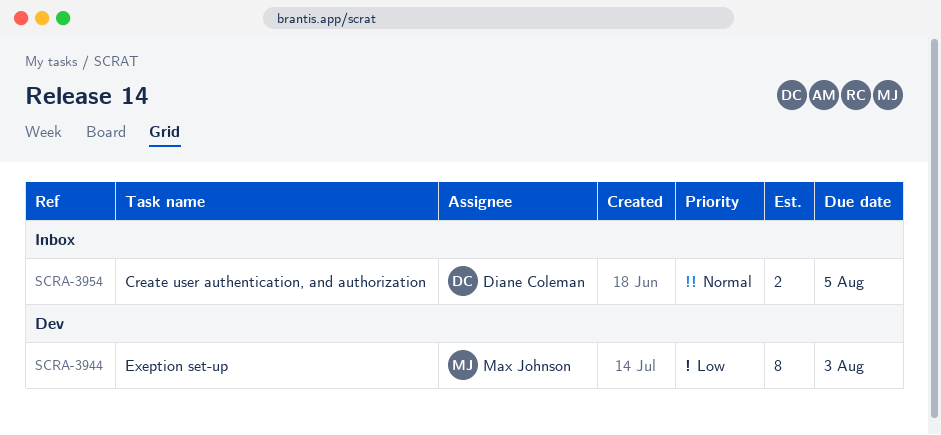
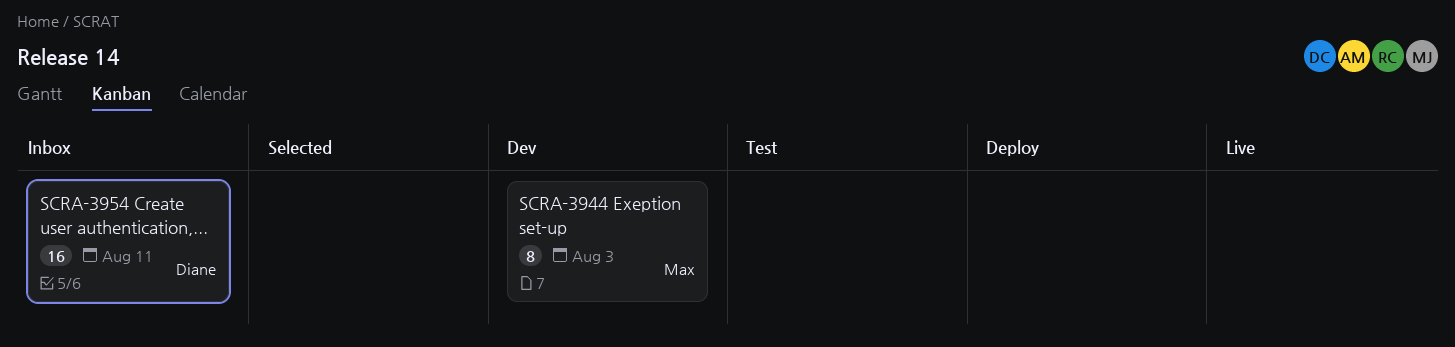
SCRA-3954, estimate: 2 -> 16
SCRA-3954, due: Aug 5 -> Aug 11

